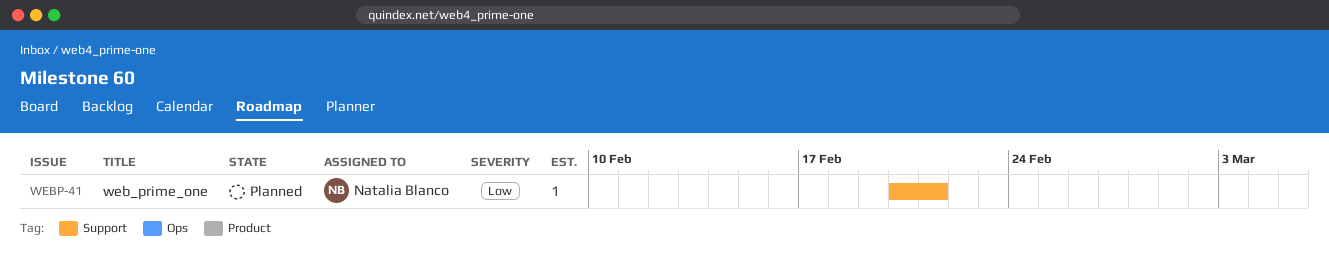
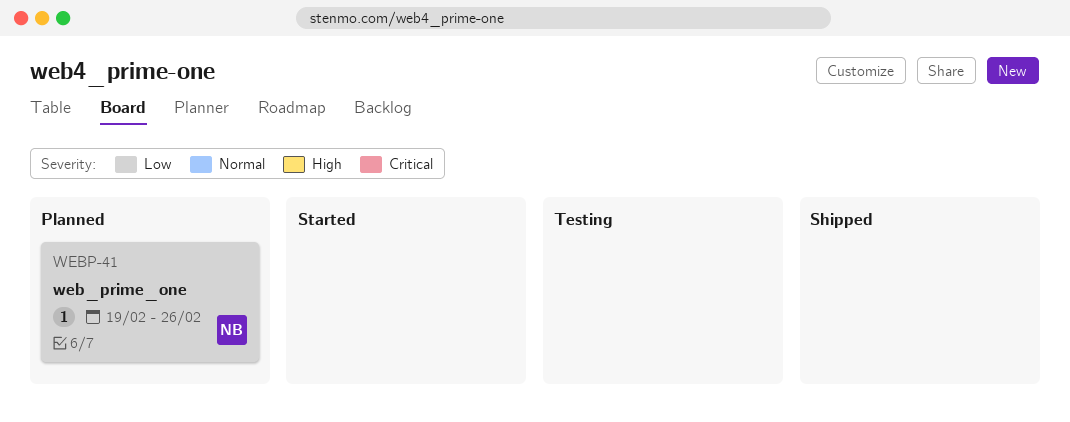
WEBP-41, start: Feb 20 -> Feb 19
WEBP-41, due: Feb 21 -> Feb 26

